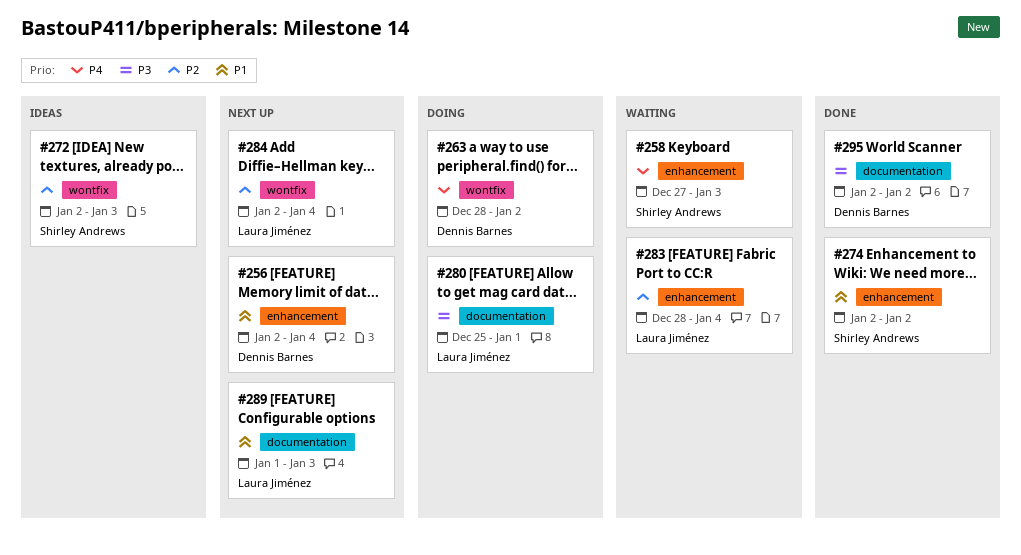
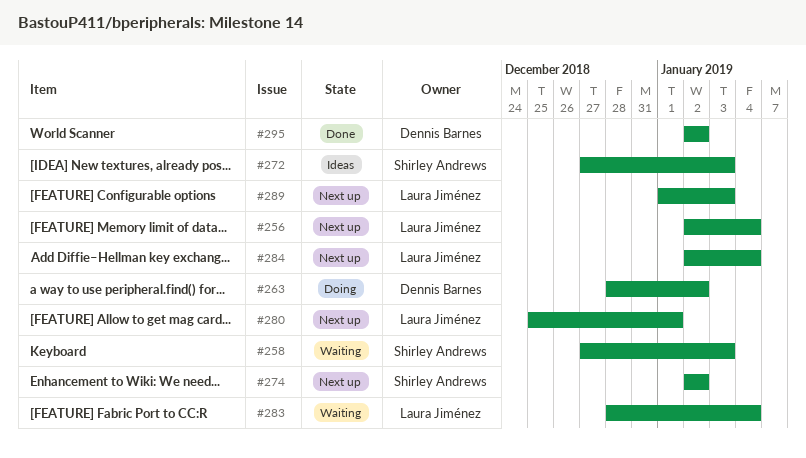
#256, owner: Dennis Barnes -> Laura Jiménez
#272, start: Jan 2 -> Dec 27
#274, status: Done -> Next up
#280, status: Doing -> Next up

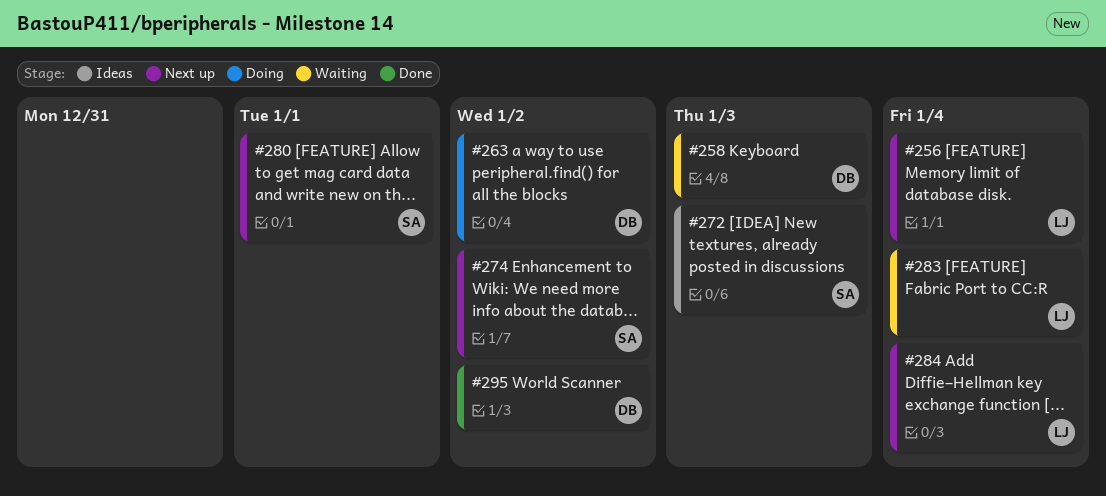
#258, owner: Shirley Andrews -> Dennis Barnes
#280, owner: Laura Jiménez -> Shirley Andrews
#289: present -> none

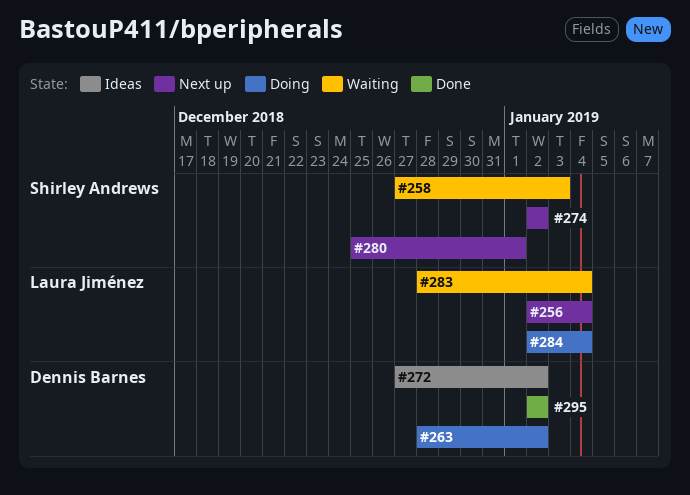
#258, owner: Dennis Barnes -> Shirley Andrews
#272, owner: Shirley Andrews -> Dennis Barnes
#272, due: Jan 3 -> Jan 2
#284, status: Next up -> Doing

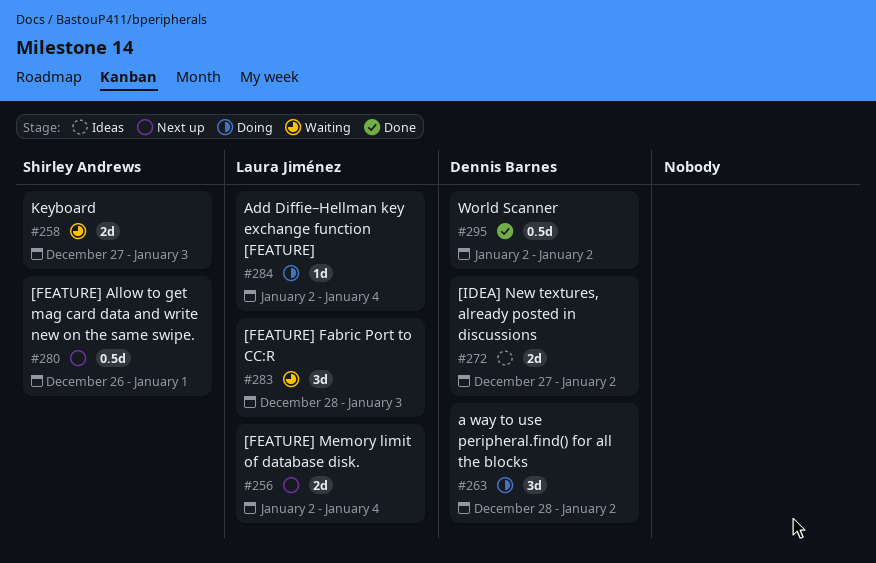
#274: present -> none
#280, start: Dec 25 -> Dec 26
#283, due: Jan 4 -> Jan 3

